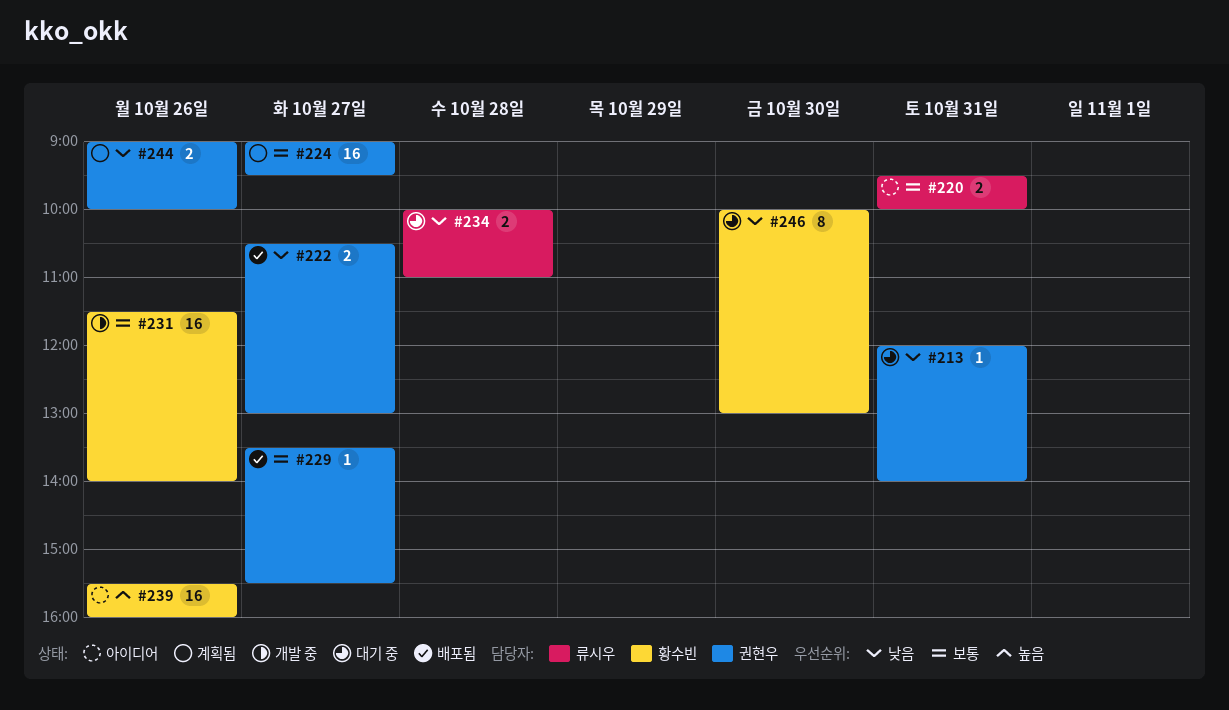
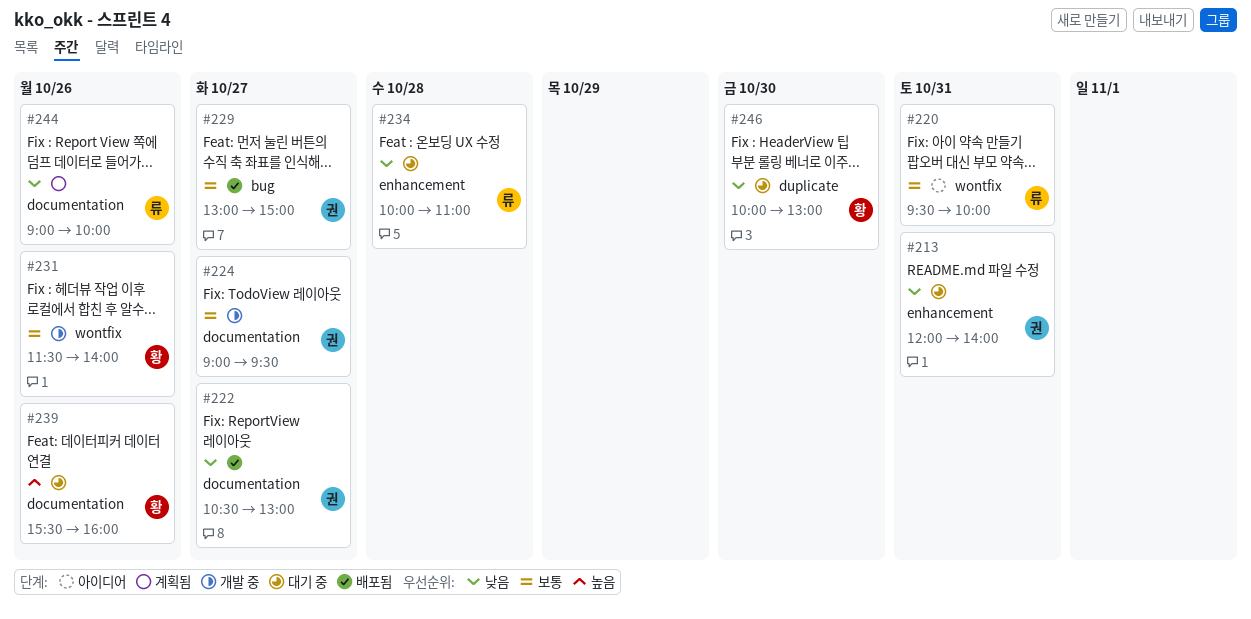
#224, status: 계획됨 -> 개발 중
#229, begins: 13:30 -> 13:00
#229, ends: 15:30 -> 15:00
#239, status: 아이디어 -> 대기 중
#244, owner: 권현우 -> 류시우

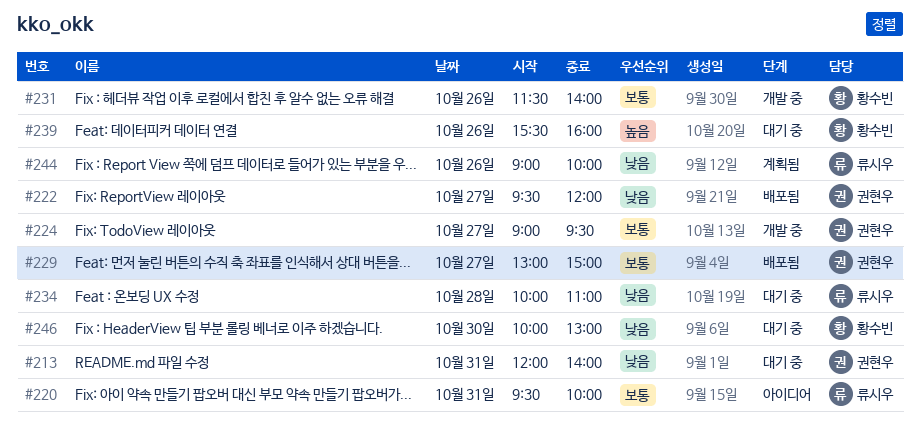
#222, begins: 10:30 -> 09:30
#222, ends: 13:00 -> 12:00

